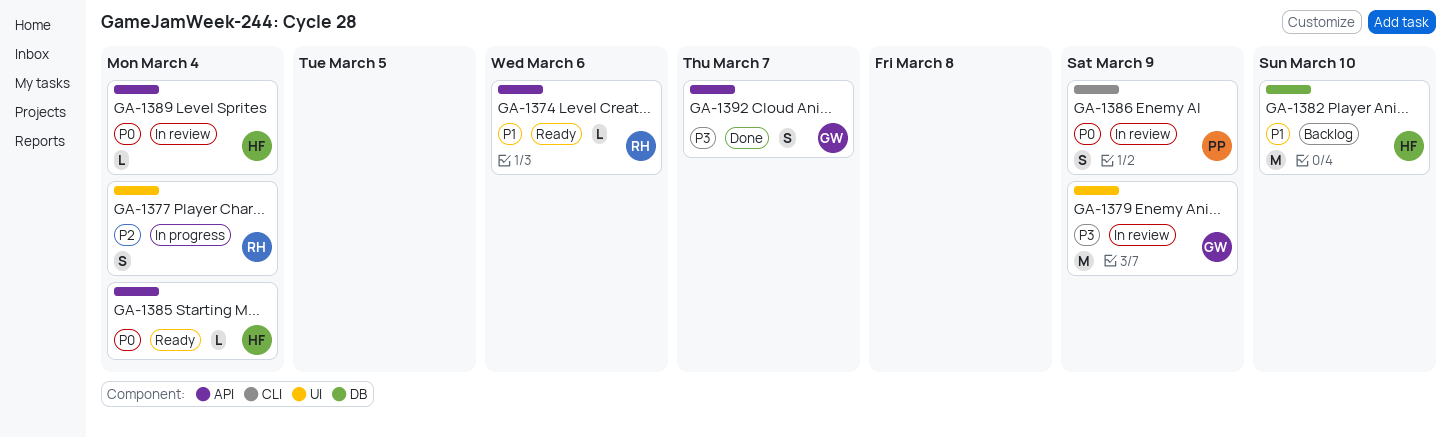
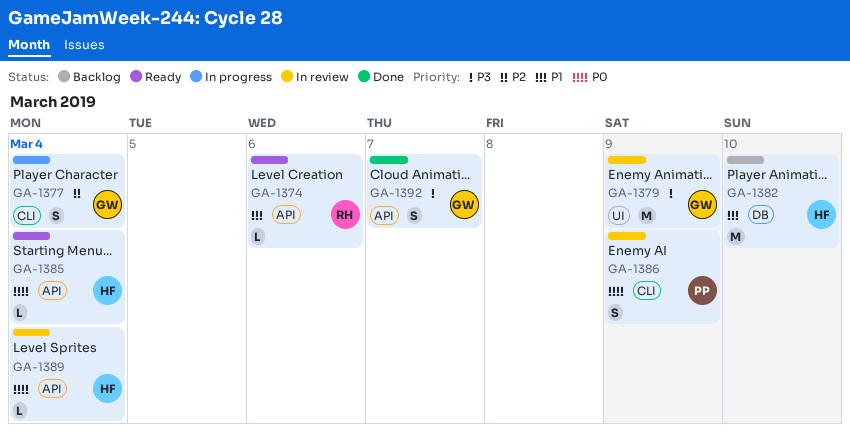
GA-1377, owner: RH -> GW
GA-1377, label: UI -> CLI

